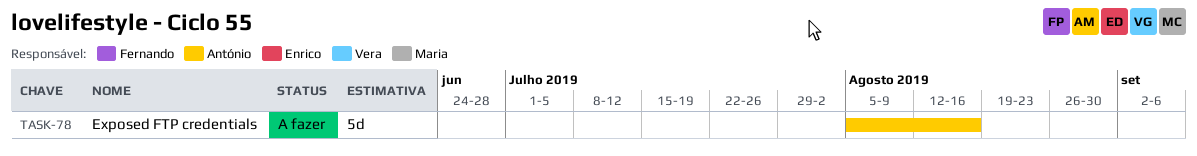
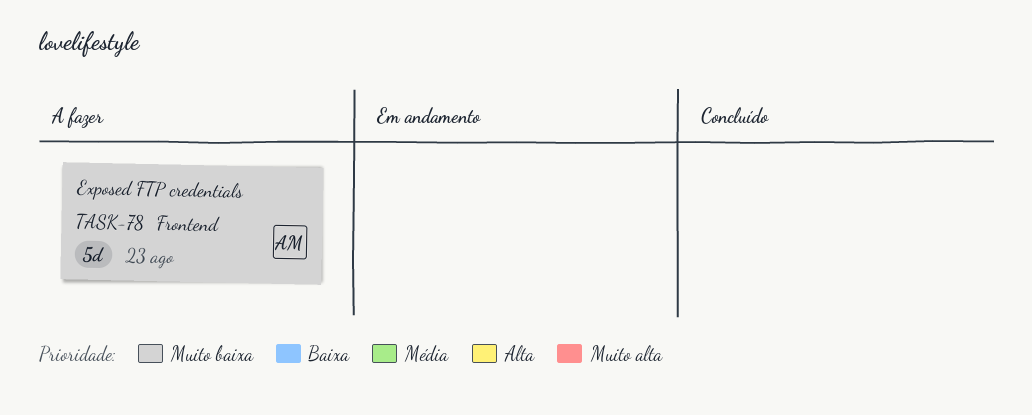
TASK-78, due: Aug 16 -> Aug 23

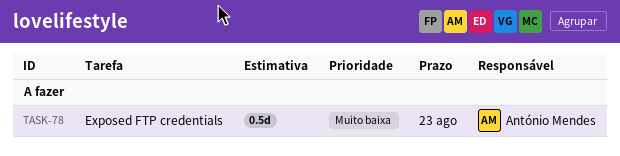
TASK-78, estimate: 5d -> 0.5d

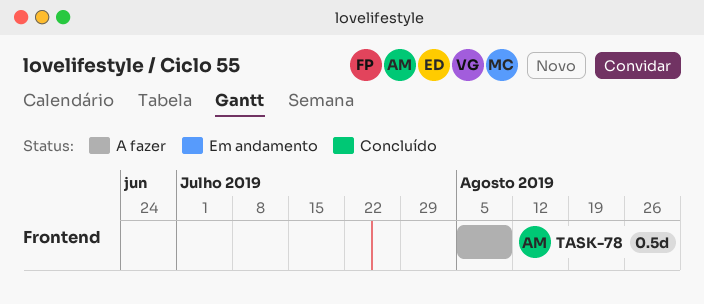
TASK-78, due: Aug 23 -> Aug 9

